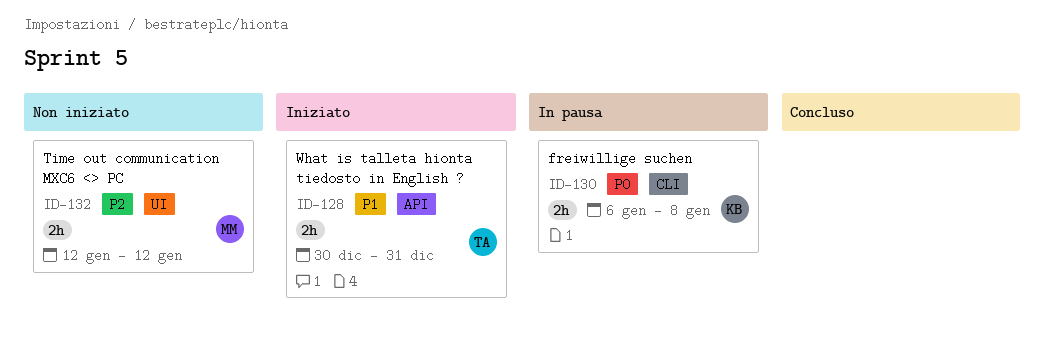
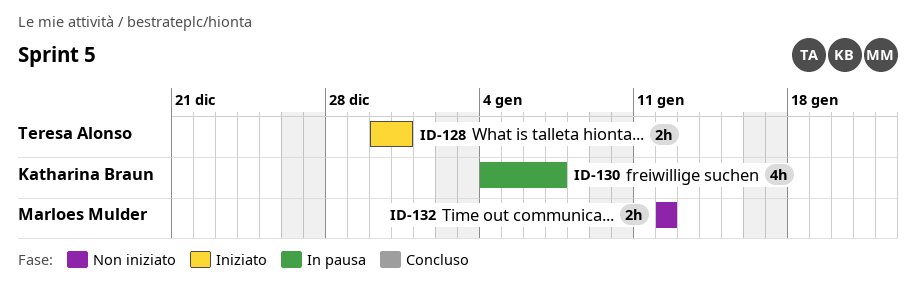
ID-130, estimate: 2h -> 4h
ID-130, start: Jan 6 -> Jan 4
ID-130, due: Jan 8 -> Jan 7

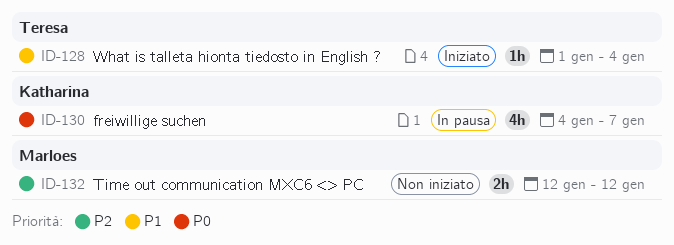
ID-128, estimate: 2h -> 1h
ID-128, start: Dec 30 -> Jan 1
ID-128, due: Dec 31 -> Jan 4

